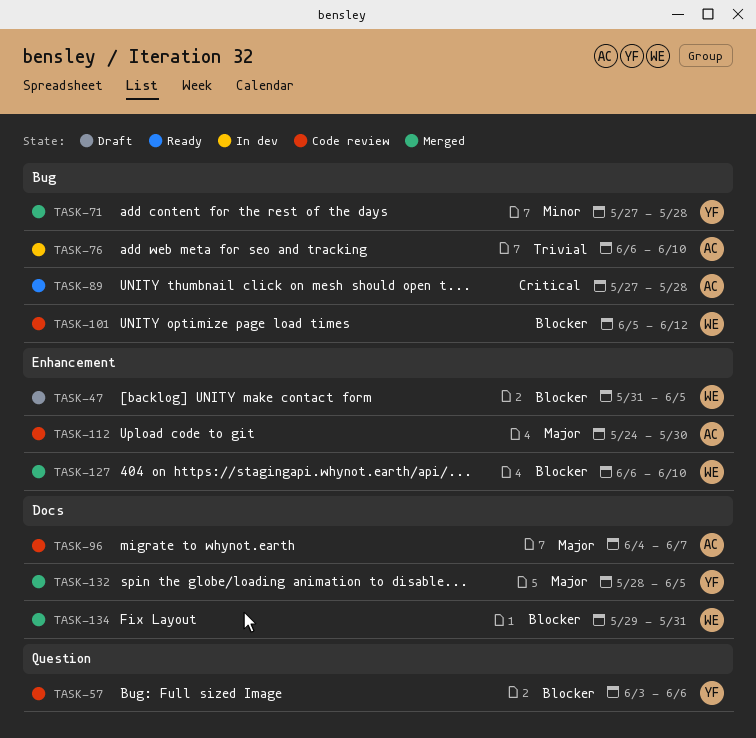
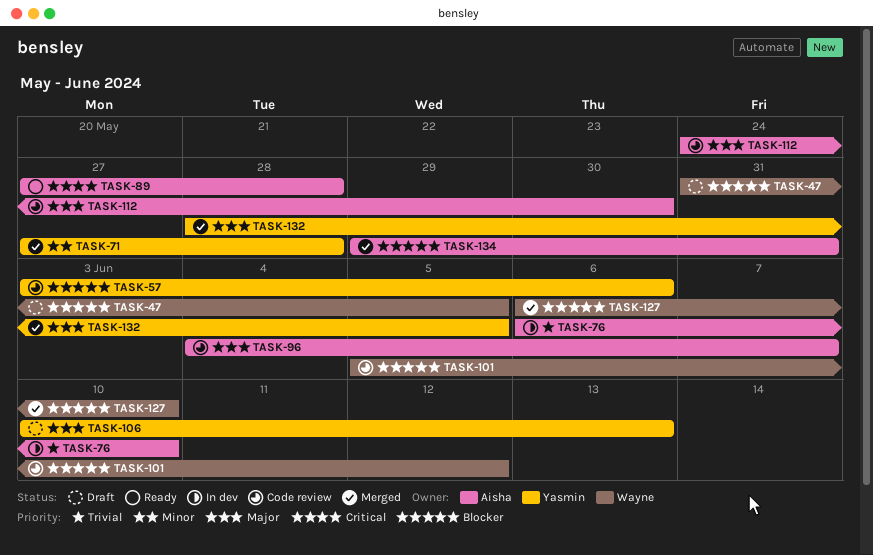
TASK-106: none -> present
TASK-134, owner: Wayne -> Aisha

